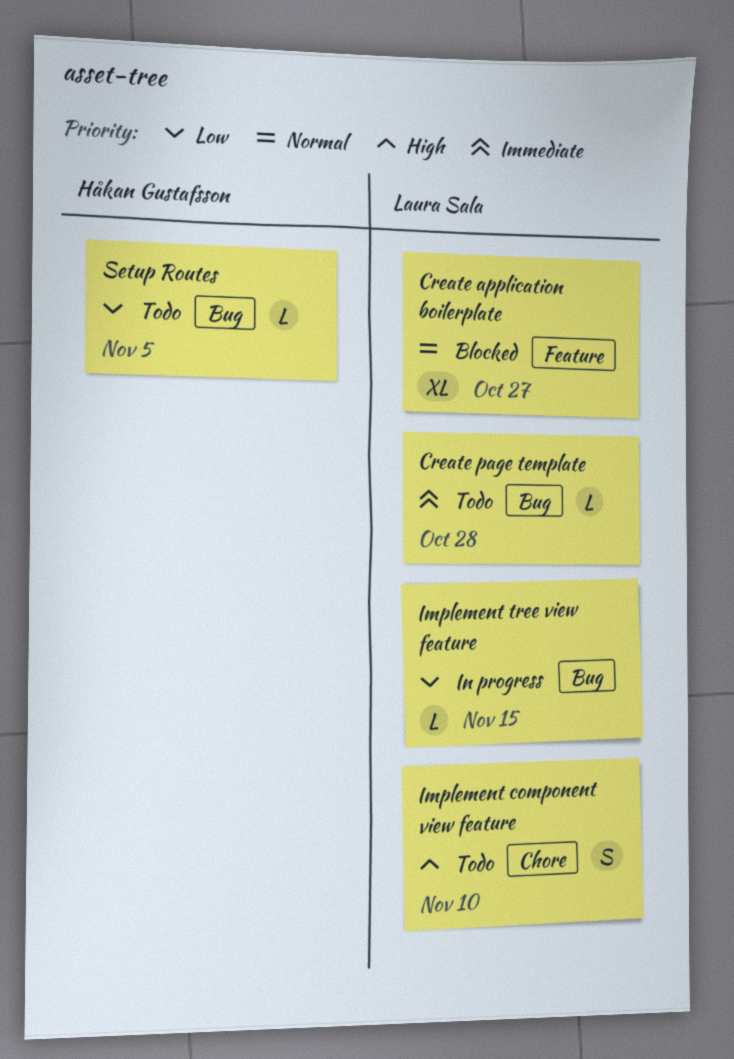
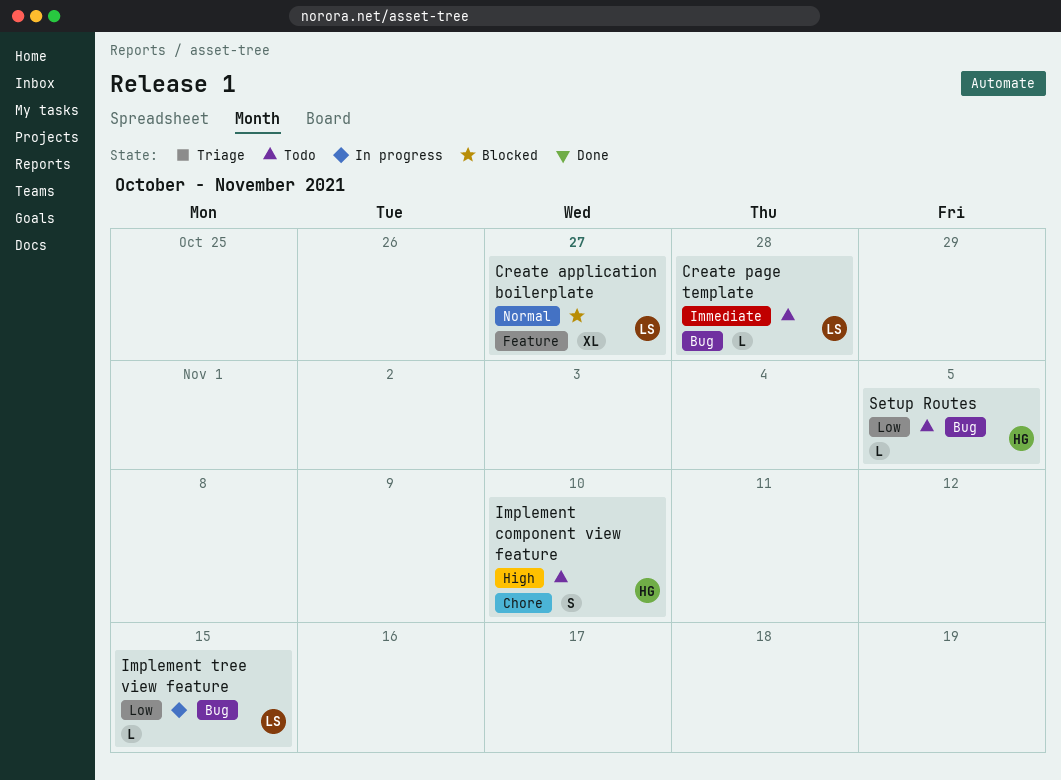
Implement component view feature, owner: Laura Sala -> Håkan Gustafsson

